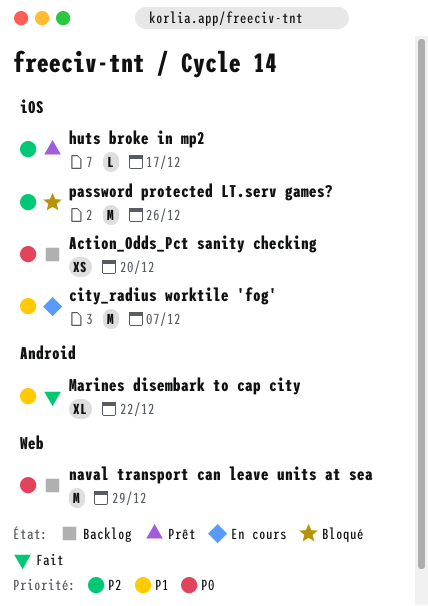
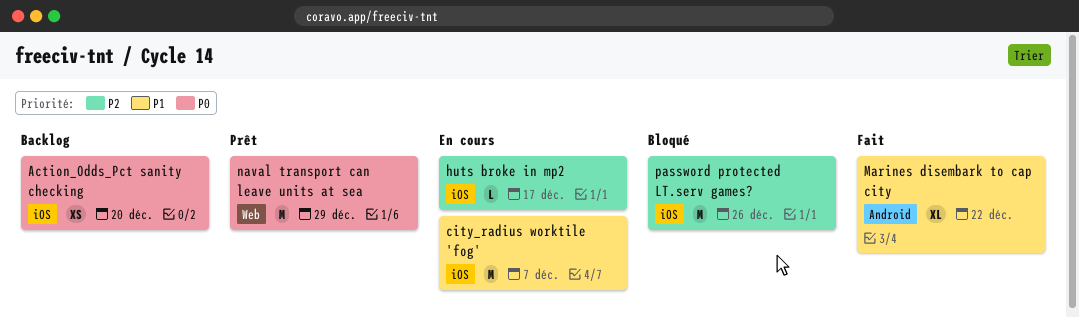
huts broke in mp2, status: Prêt -> En cours
naval transport can leave units at sea, status: Backlog -> Prêt

